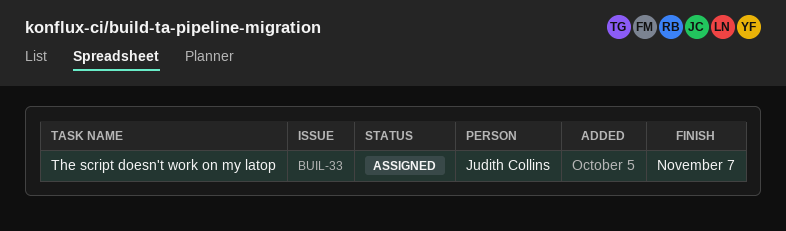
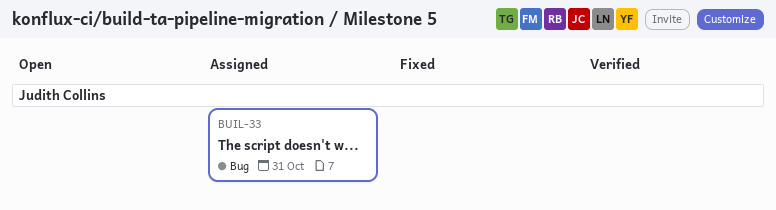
BUIL-33, due: Nov 7 -> Oct 31

